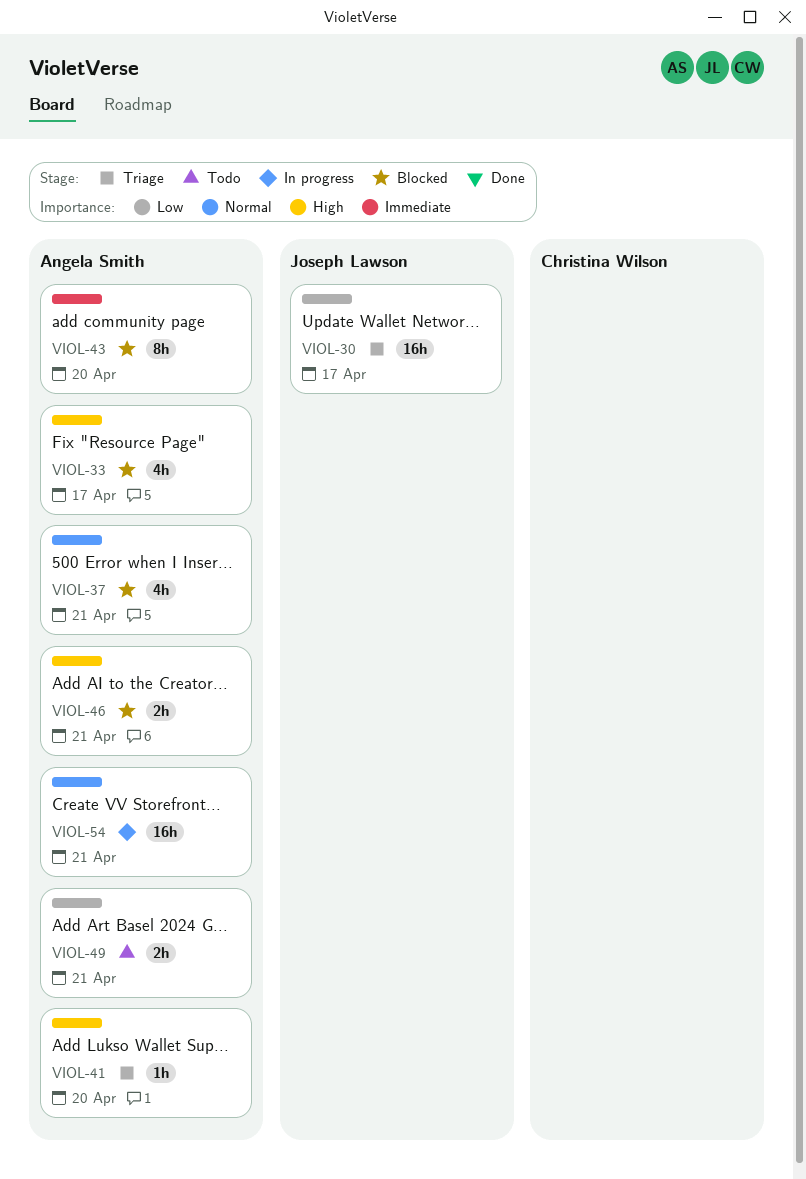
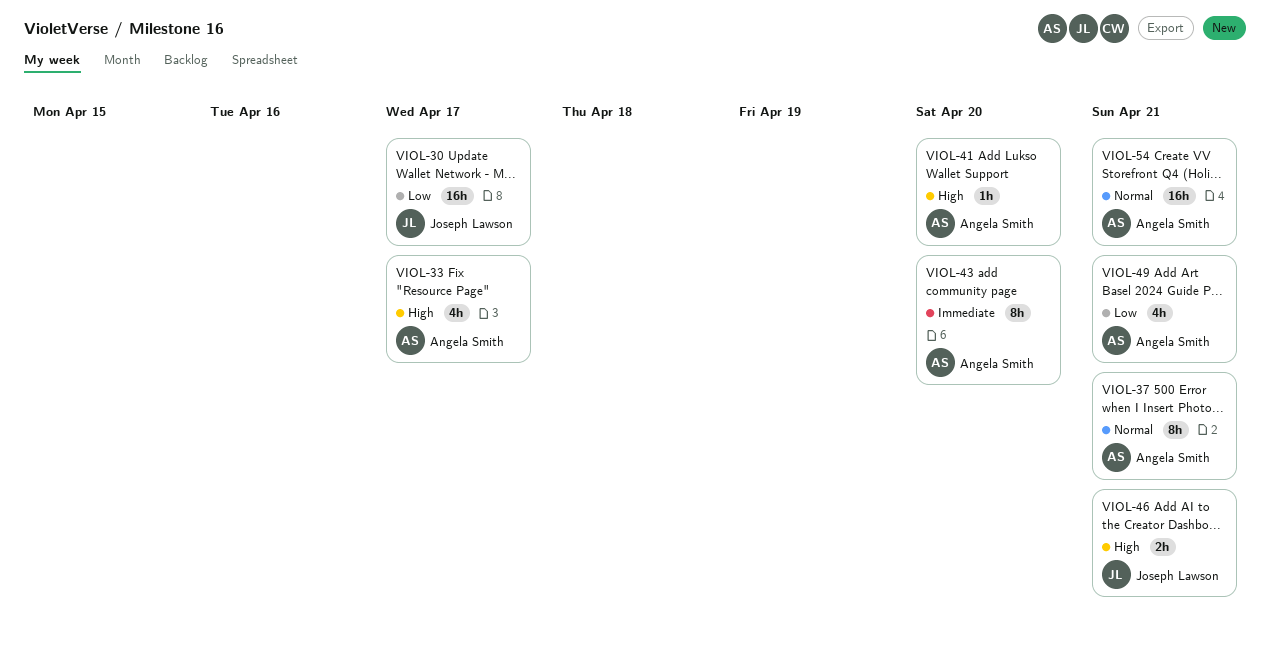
VIOL-37, estimate: 4h -> 8h
VIOL-46, owner: Angela Smith -> Joseph Lawson
VIOL-49, estimate: 2h -> 4h

